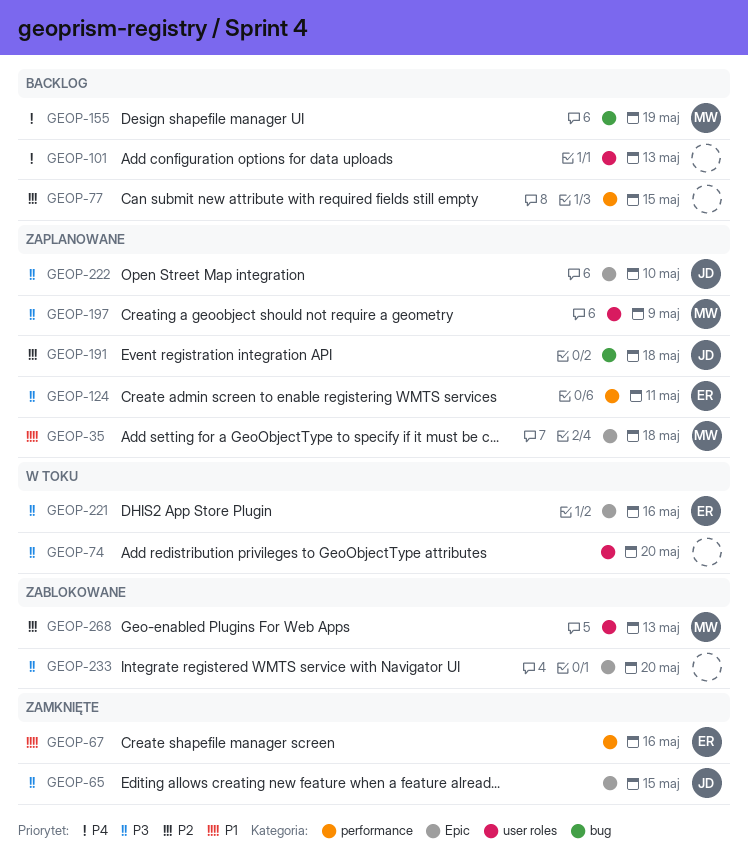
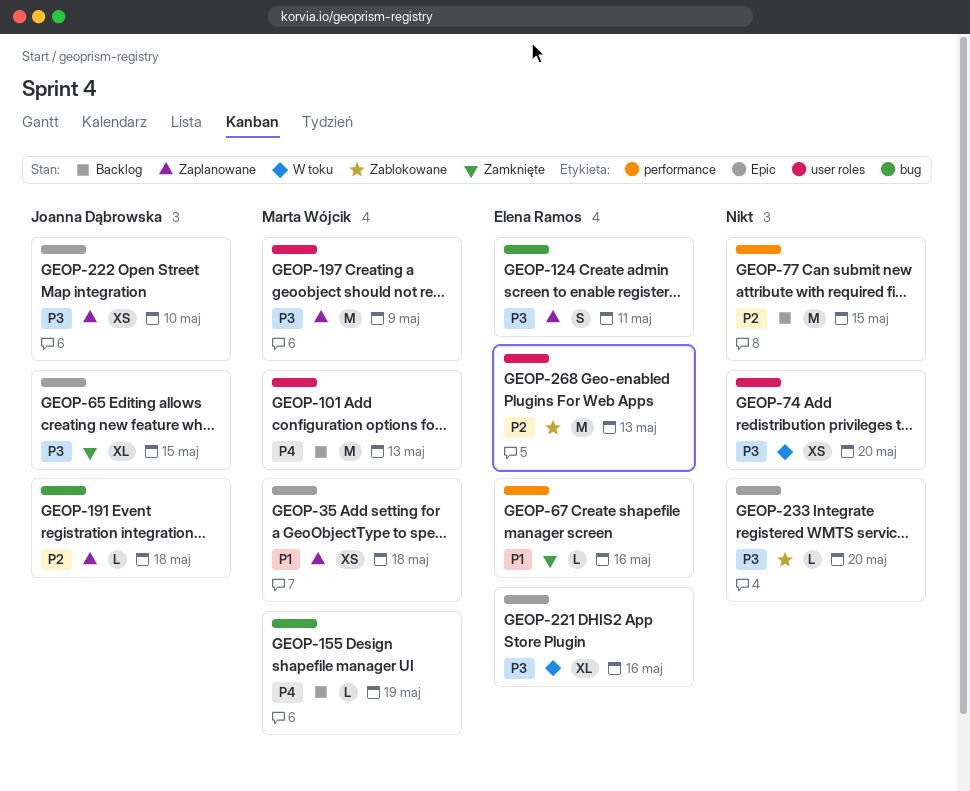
GEOP-101, owner: none -> Marta Wójcik
GEOP-124, label: performance -> bug
GEOP-268, owner: Marta Wójcik -> Elena Ramos

